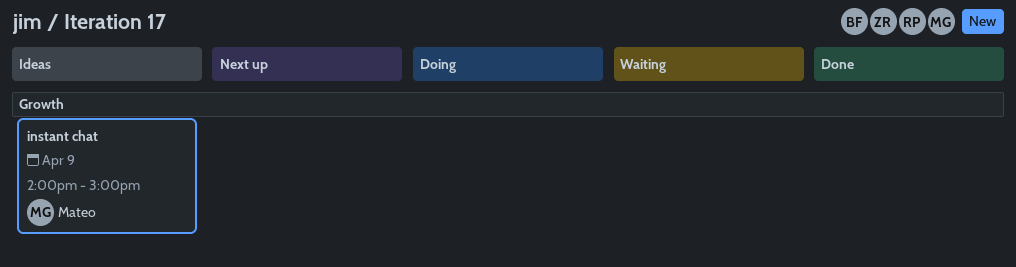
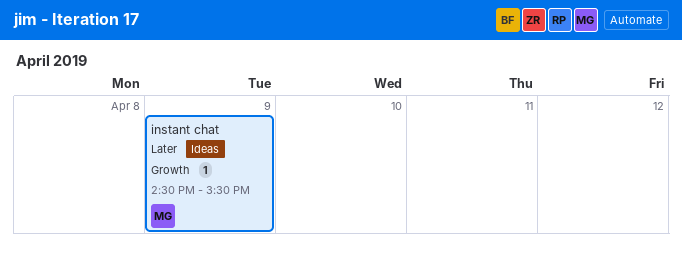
instant chat, begins: 14:00 -> 14:30
instant chat, ends: 15:00 -> 15:30

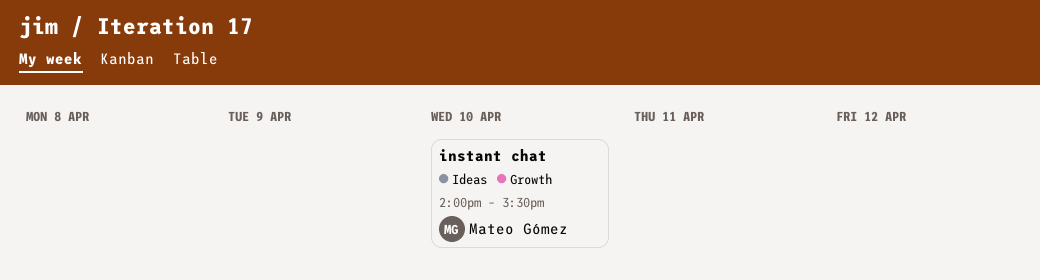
instant chat, day: Apr 9 -> Apr 10
instant chat, begins: 14:30 -> 14:00

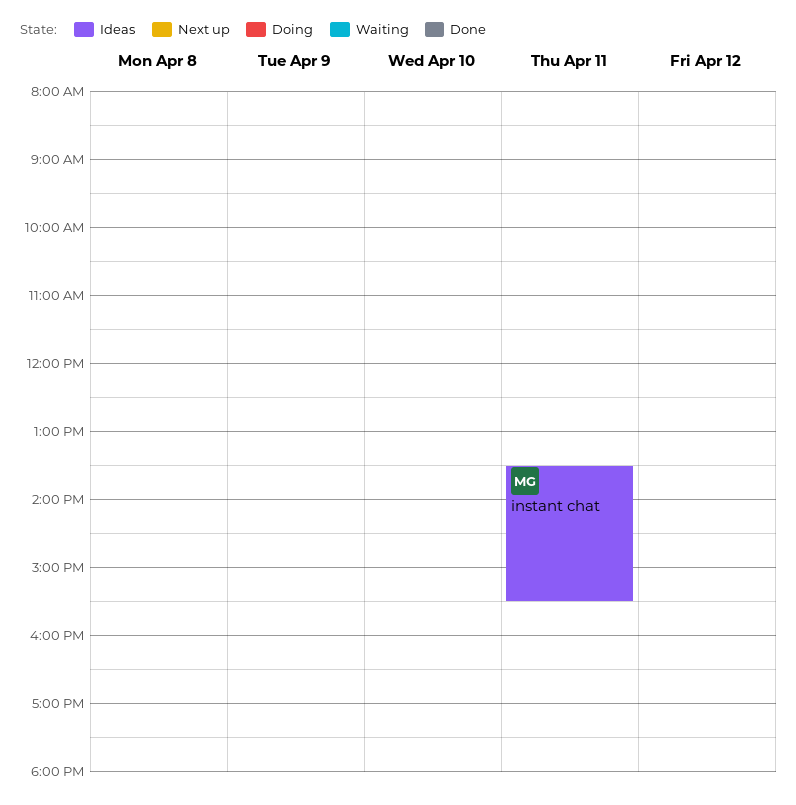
instant chat, day: Apr 10 -> Apr 11
instant chat, begins: 14:00 -> 13:30

